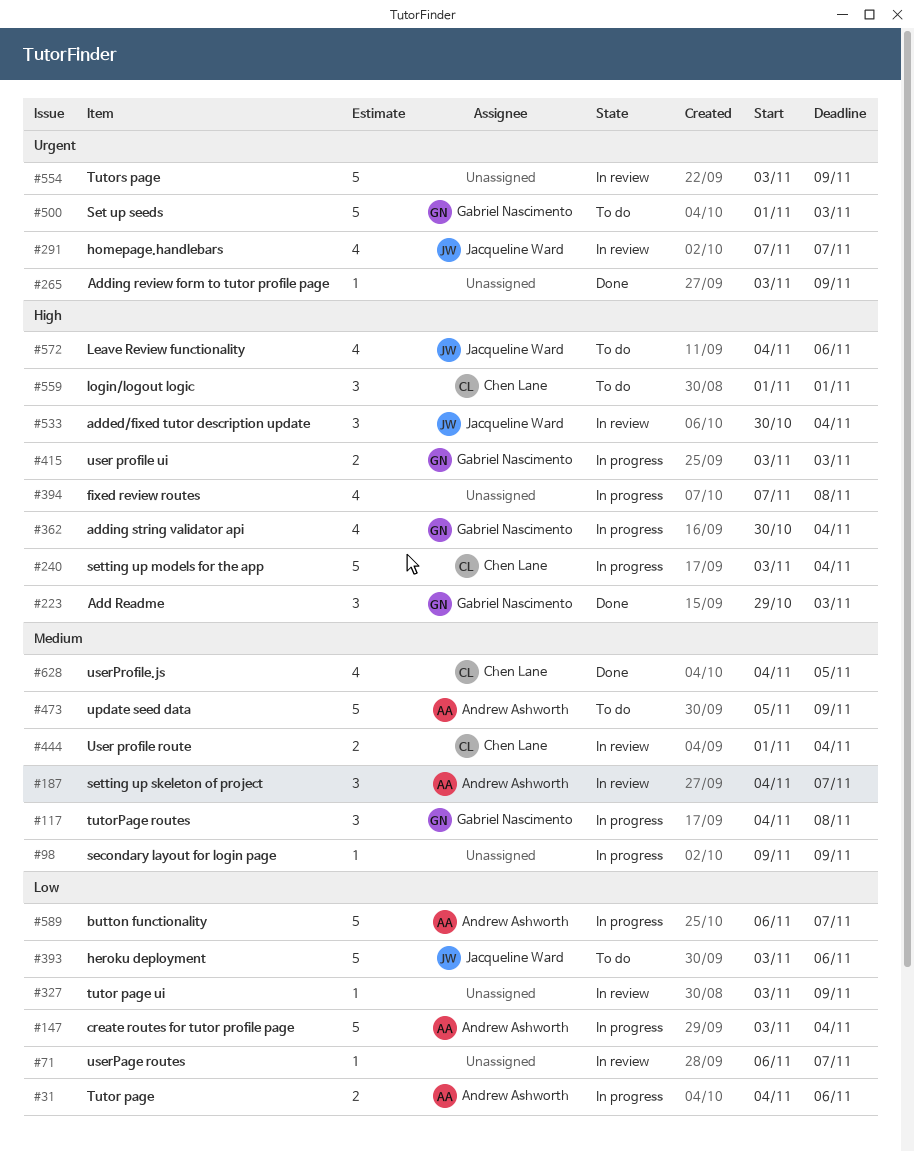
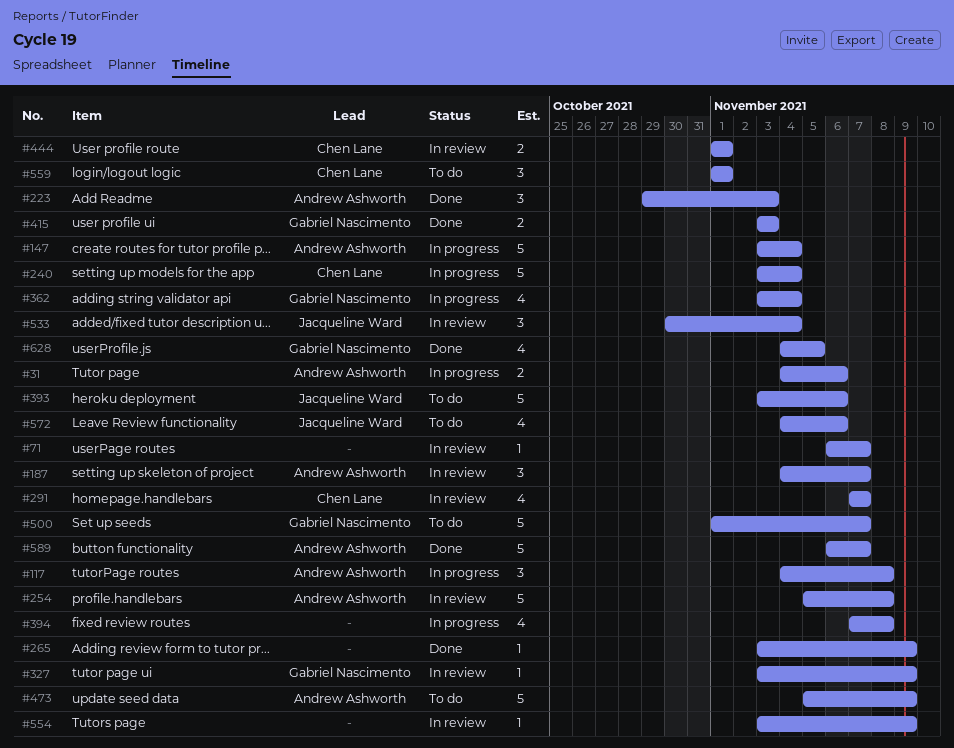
#98: present -> none
#117, owner: Gabriel Nascimento -> Andrew Ashworth
#223, owner: Gabriel Nascimento -> Andrew Ashworth
#254: none -> present
#291, owner: Jacqueline Ward -> Chen Lane
#327, owner: none -> Gabriel Nascimento
#362, start: Oct 30 -> Nov 3
#415, status: In progress -> Done
#444, due: Nov 4 -> Nov 1
#500, due: Nov 3 -> Nov 7
#554, estimate: 5 -> 1
#589, status: In progress -> Done
#628, owner: Chen Lane -> Gabriel Nascimento

